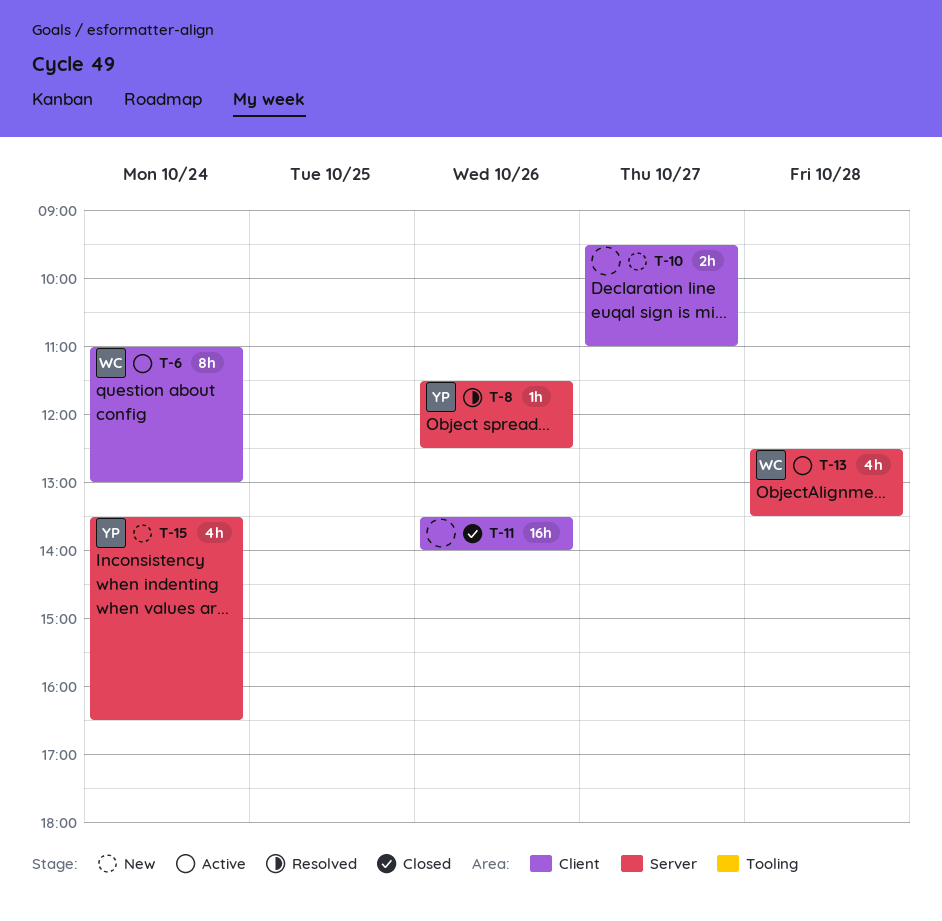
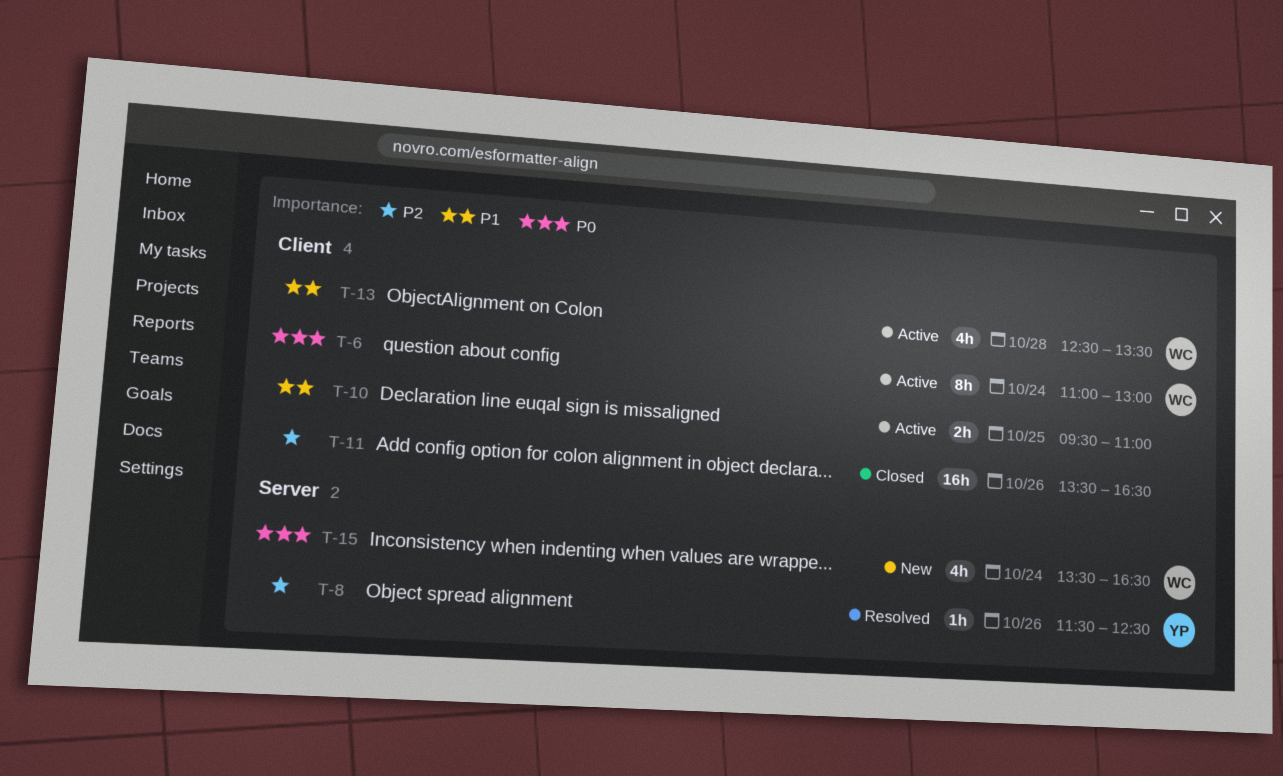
T-10, status: New -> Active
T-10, day: Oct 27 -> Oct 25
T-11, ends: 14:00 -> 16:30
T-13, label: Server -> Client
T-15, owner: YP -> WC

